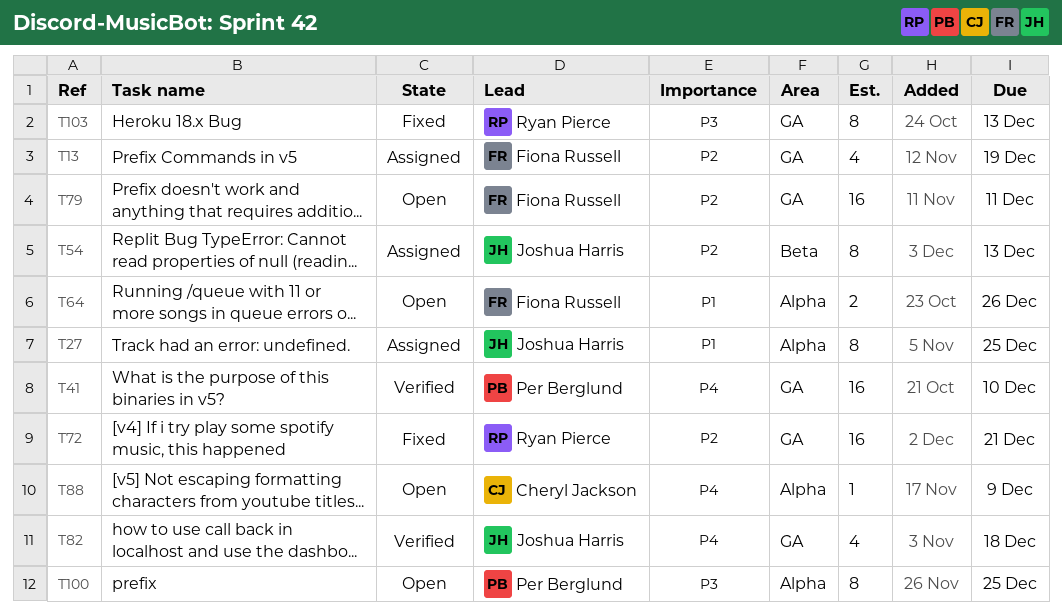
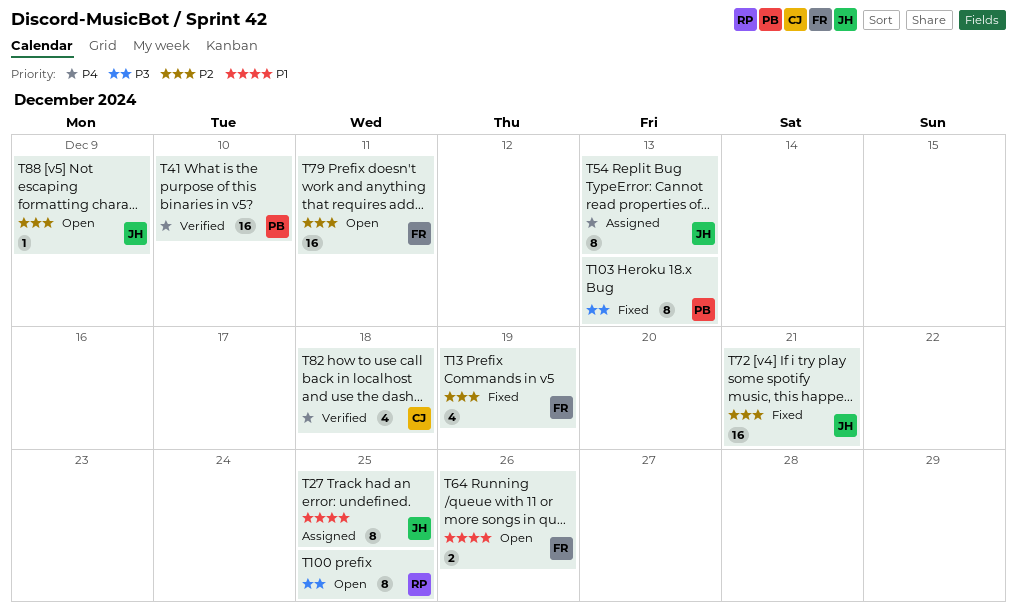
T13, status: Assigned -> Fixed
T54, priority: P2 -> P4
T72, owner: Ryan Pierce -> Joshua Harris
T82, owner: Joshua Harris -> Cheryl Jackson
T88, owner: Cheryl Jackson -> Joshua Harris
T88, priority: P4 -> P2
T100, owner: Per Berglund -> Ryan Pierce
T103, owner: Ryan Pierce -> Per Berglund

